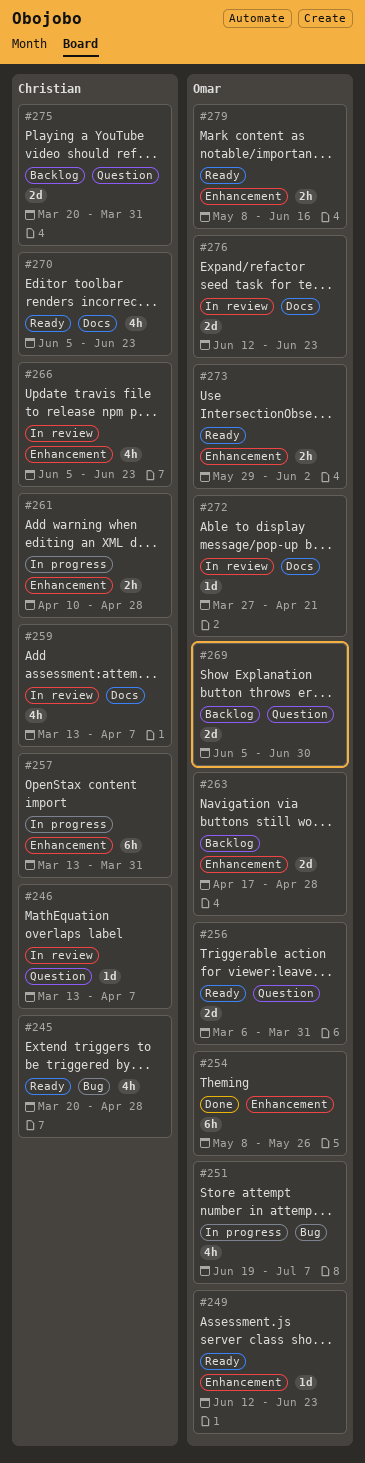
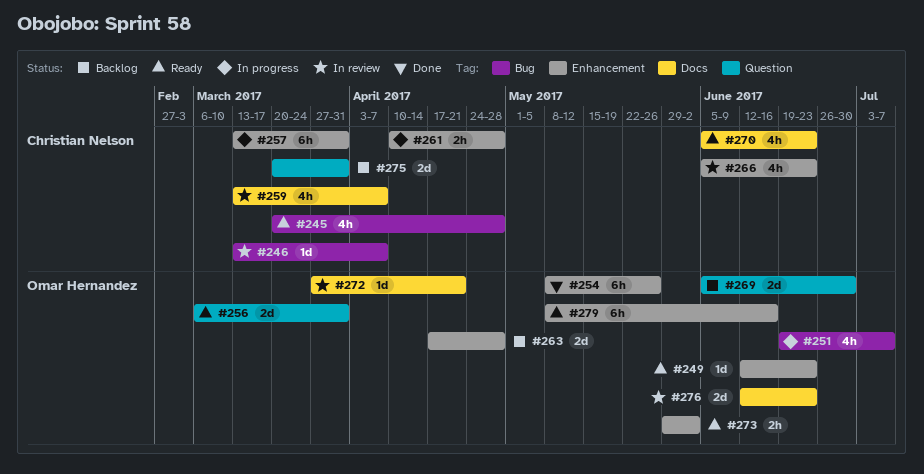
#246, label: Question -> Bug
#279, estimate: 2h -> 6h

